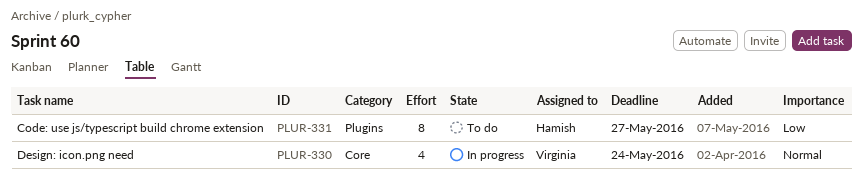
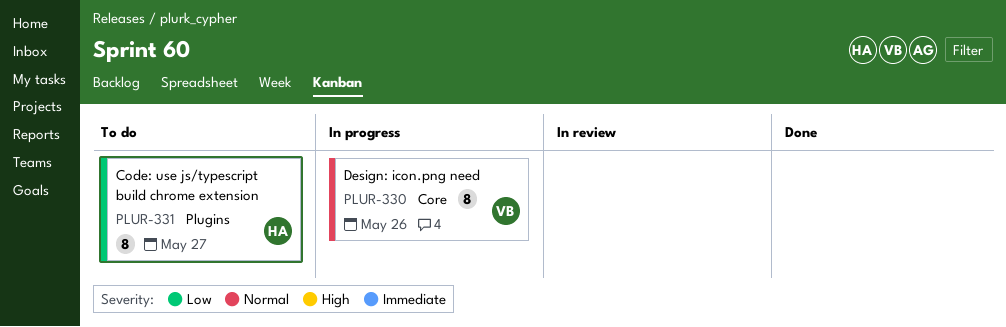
PLUR-330, estimate: 4 -> 8
PLUR-330, due: May 24 -> May 26

